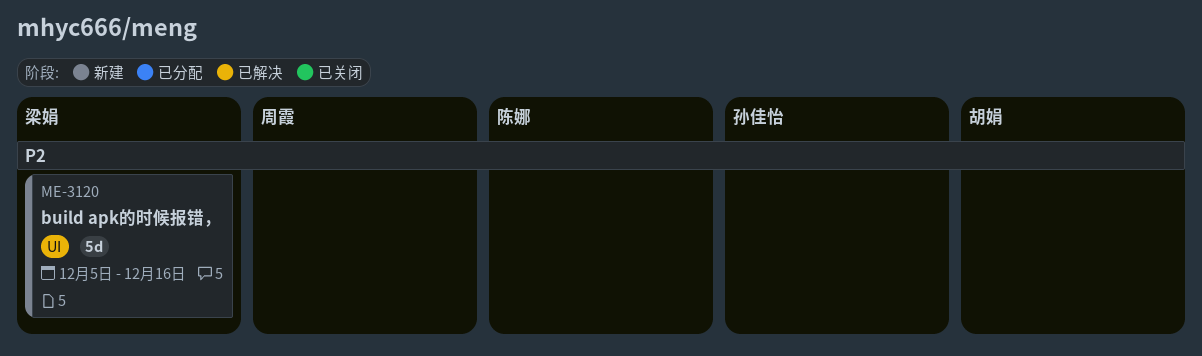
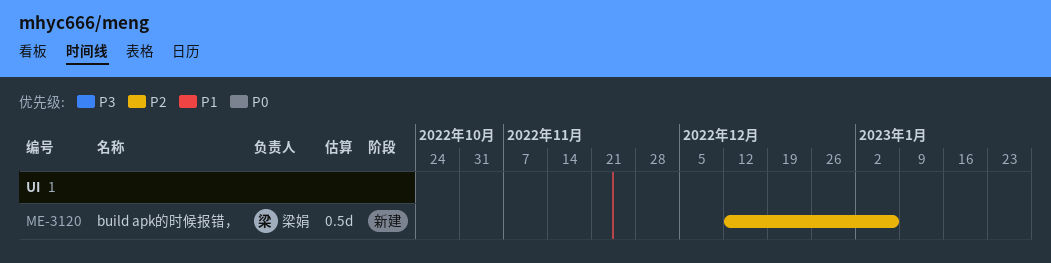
ME-3120, estimate: 5d -> 0.5d
ME-3120, start: Dec 5 -> Dec 12
ME-3120, due: Dec 16 -> Jan 6

